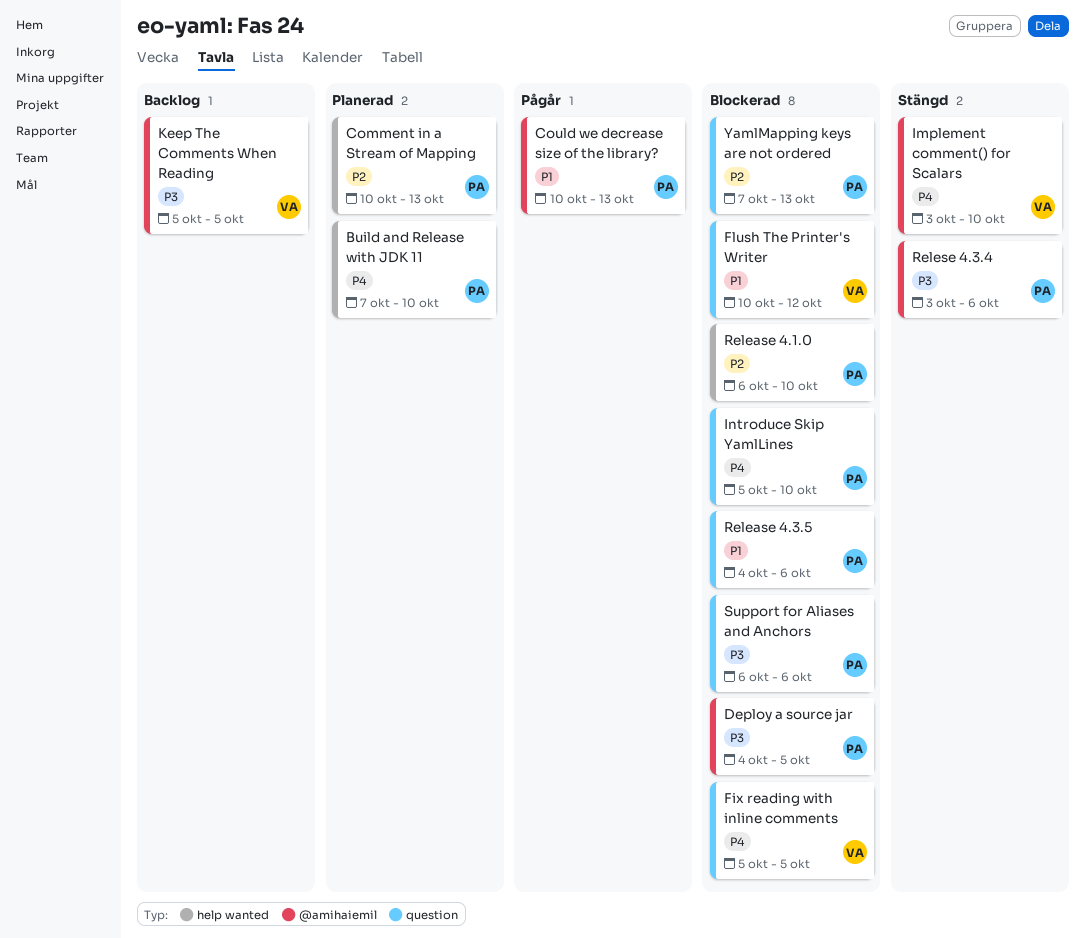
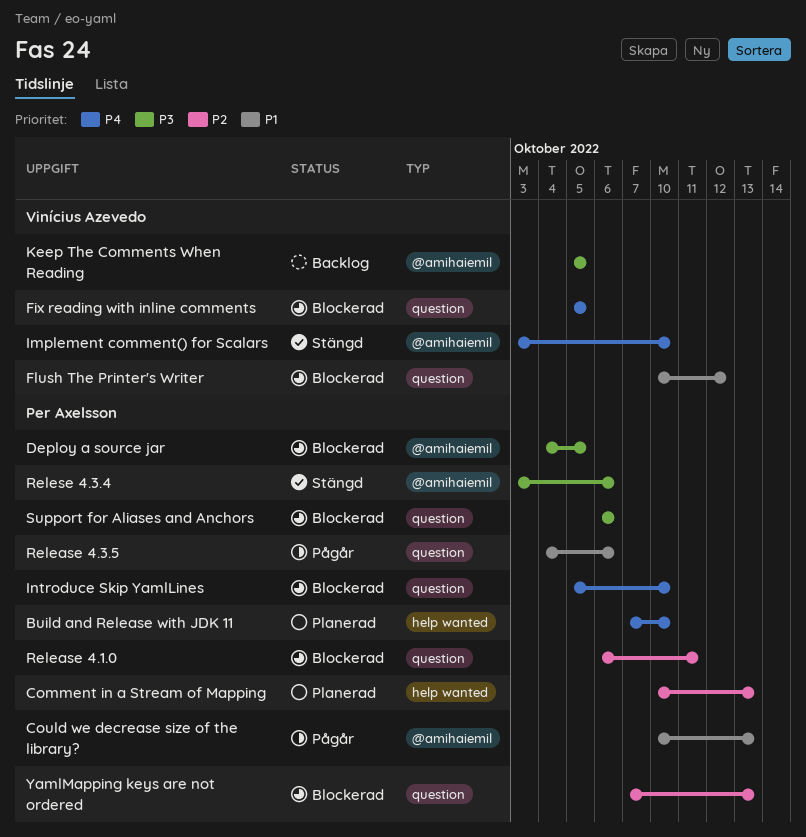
Release 4.1.0, label: help wanted -> question
Release 4.1.0, due: Oct 10 -> Oct 11
Release 4.3.5, status: Blockerad -> Pågår

